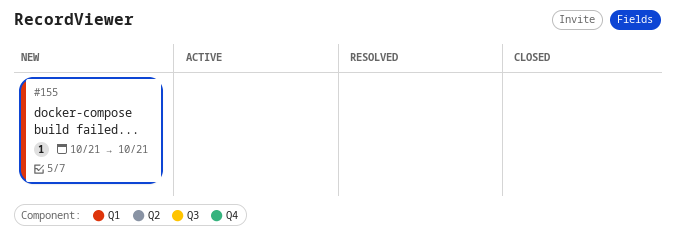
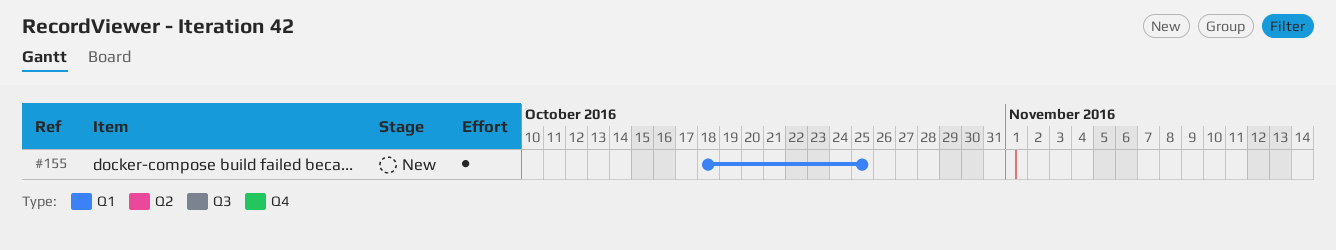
#155, start: Oct 21 -> Oct 18
#155, due: Oct 21 -> Oct 25

